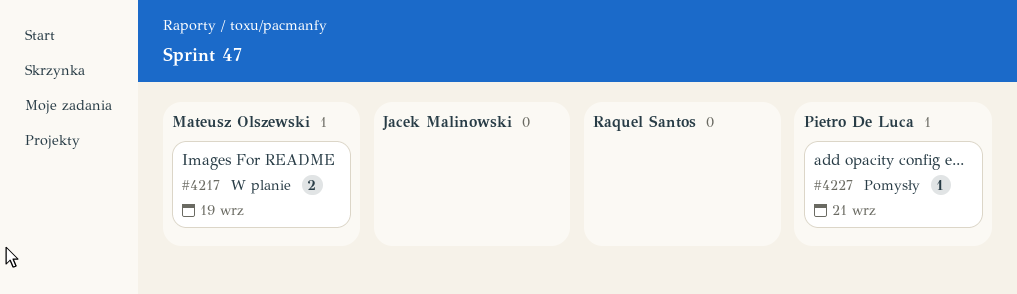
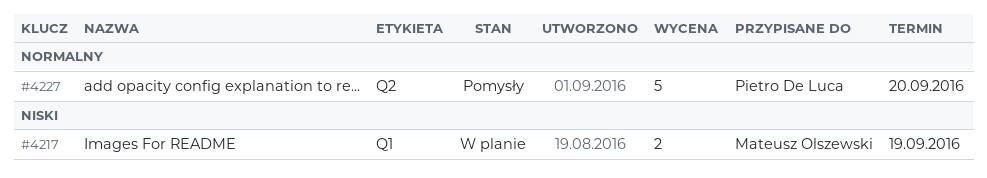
#4227, estimate: 1 -> 5
#4227, due: Sep 21 -> Sep 20

